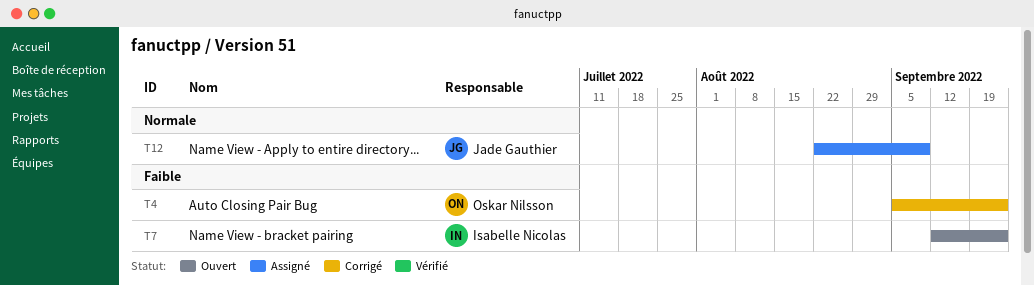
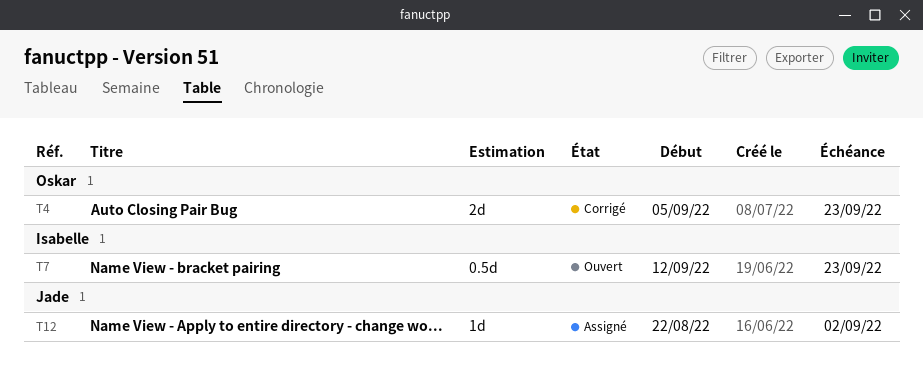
T12, due: Sep 9 -> Sep 2

